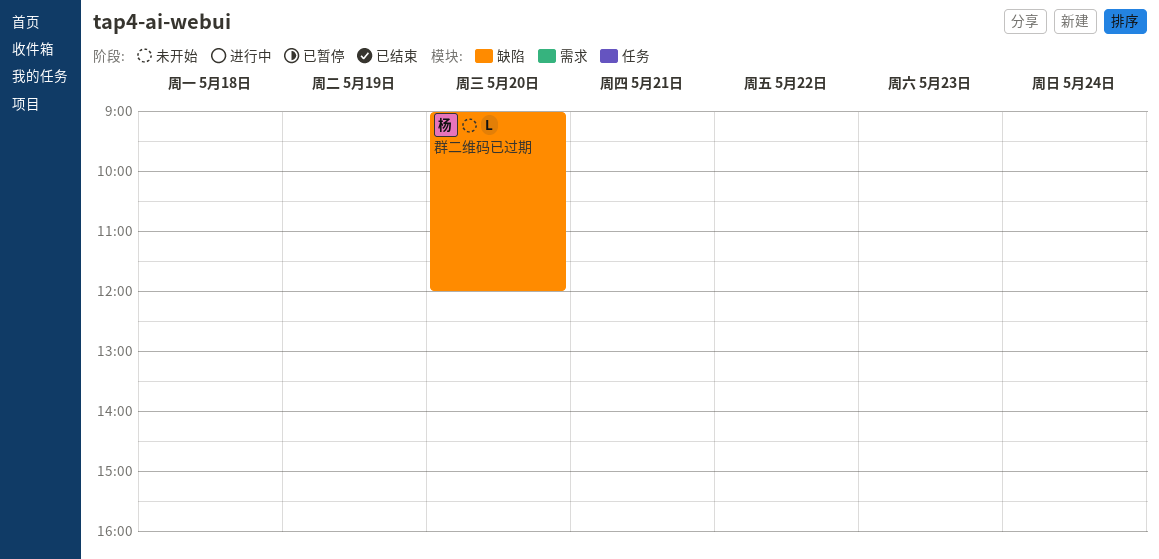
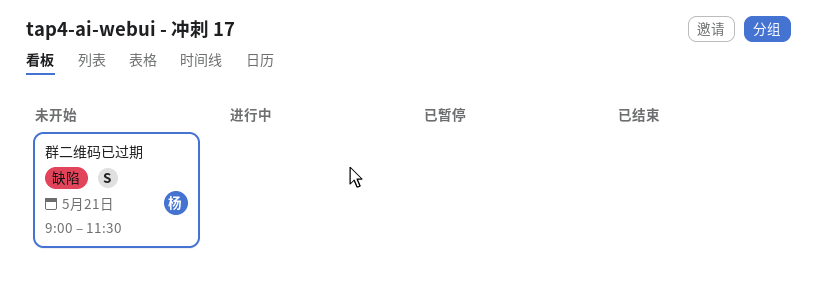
群二维码已过期, estimate: L -> S
群二维码已过期, day: May 20 -> May 21
群二维码已过期, ends: 12:00 -> 11:30

